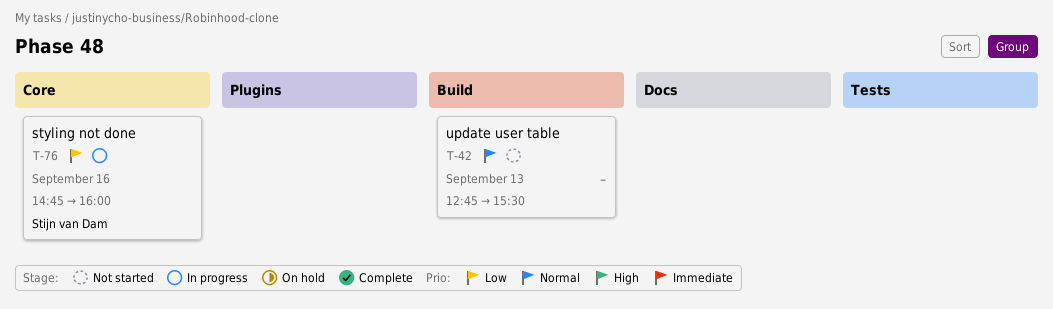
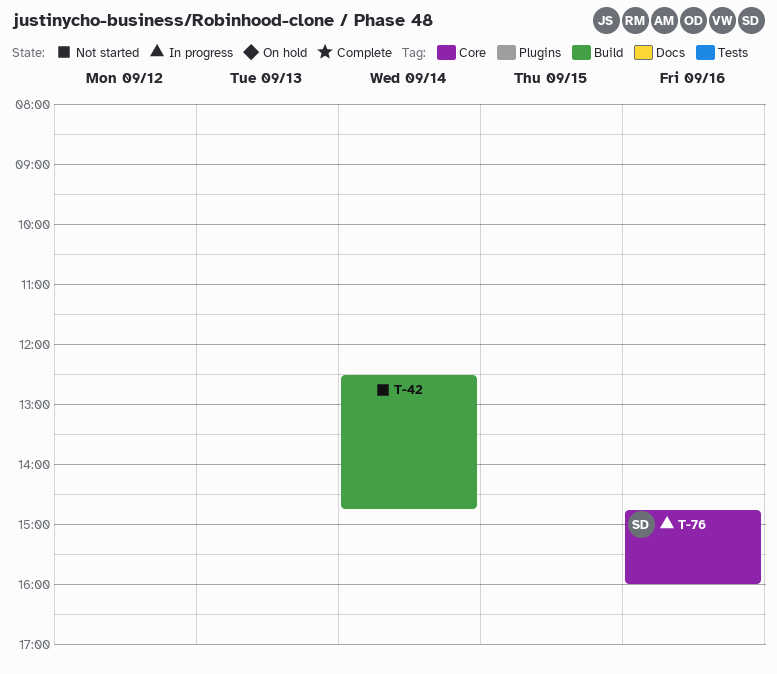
T-42, day: Sep 13 -> Sep 14
T-42, begins: 12:45 -> 12:30
T-42, ends: 15:30 -> 14:45

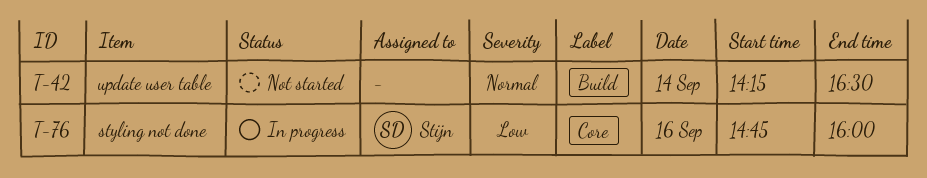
T-42, begins: 12:30 -> 14:15
T-42, ends: 14:45 -> 16:30

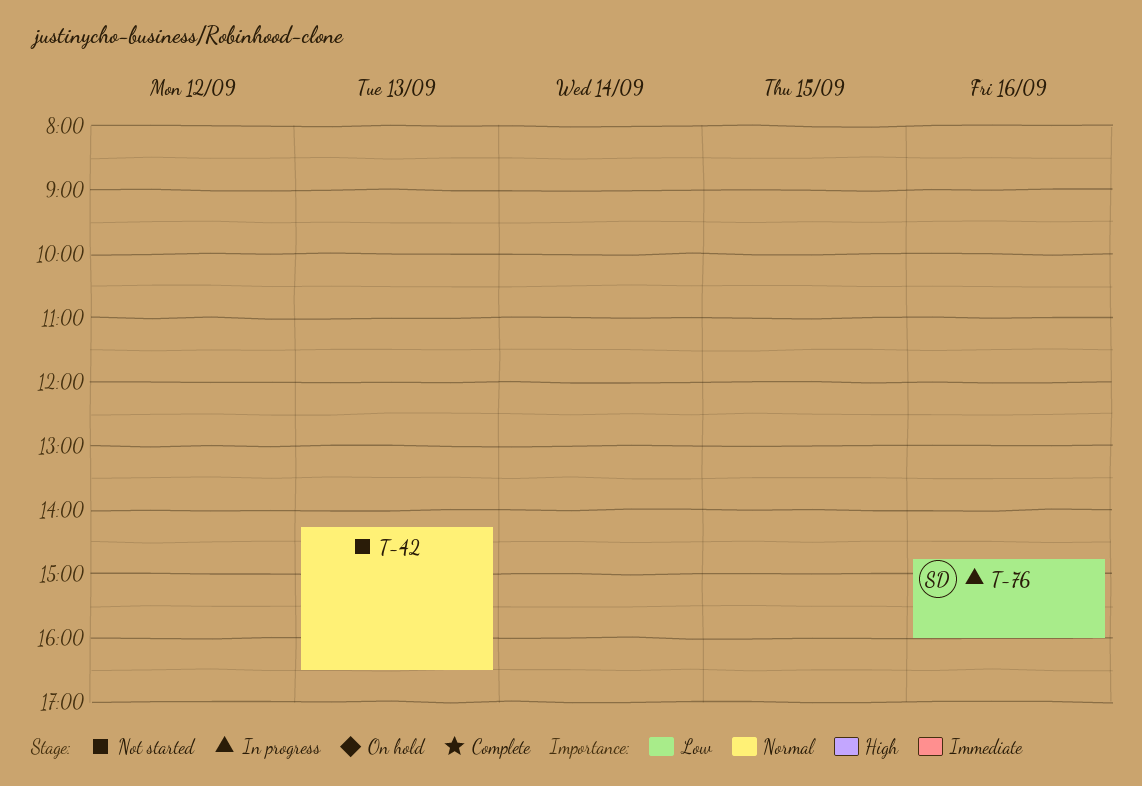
T-42, day: Sep 14 -> Sep 13

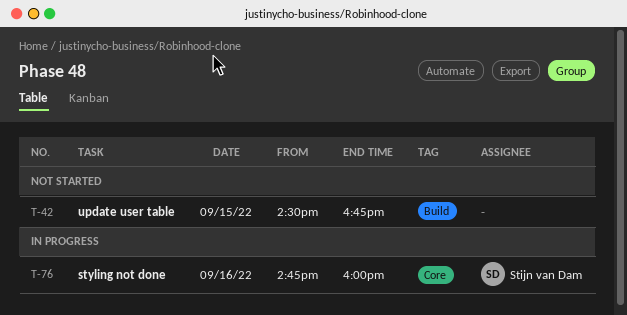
T-42, day: Sep 13 -> Sep 15
T-42, begins: 14:15 -> 14:30
T-42, ends: 16:30 -> 16:45

